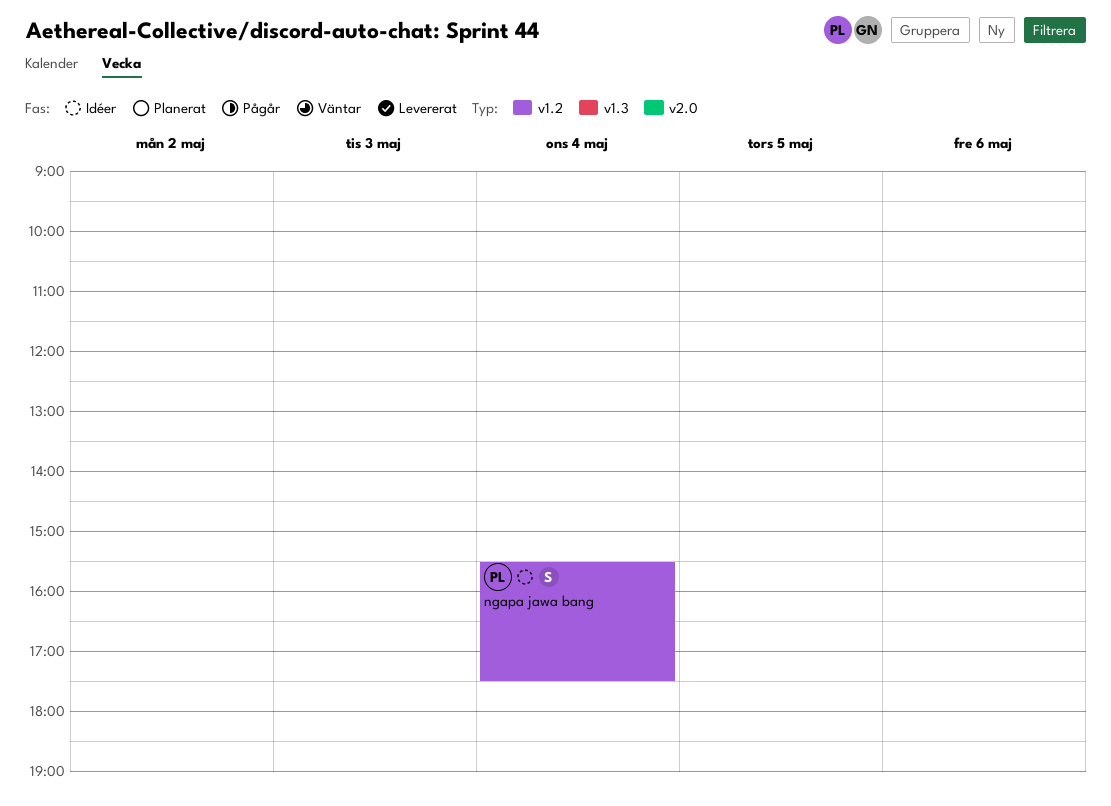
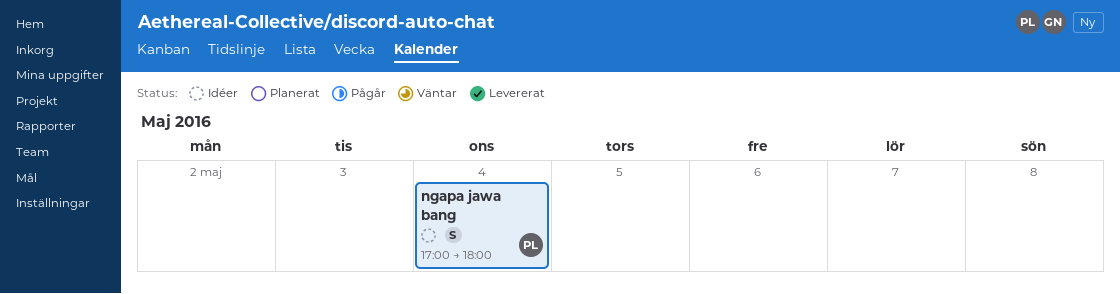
ngapa jawa bang, begins: 15:30 -> 17:00
ngapa jawa bang, ends: 17:30 -> 18:00

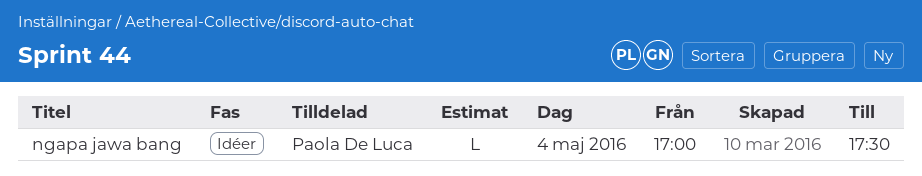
ngapa jawa bang, estimate: S -> L
ngapa jawa bang, ends: 18:00 -> 17:30

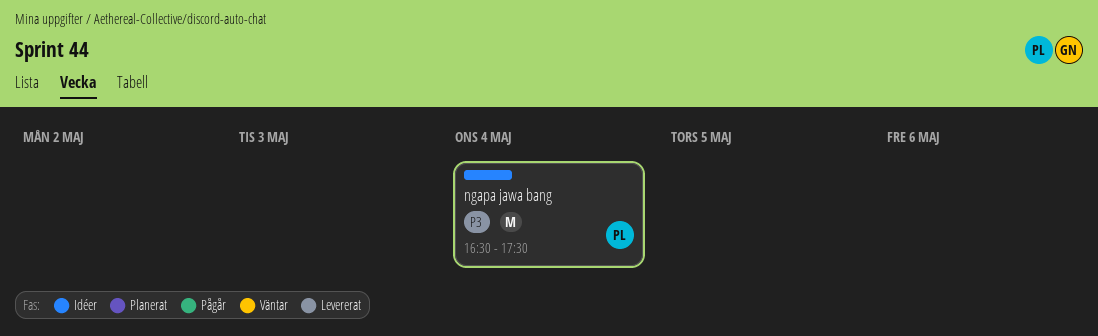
ngapa jawa bang, estimate: L -> M
ngapa jawa bang, begins: 17:00 -> 16:30

